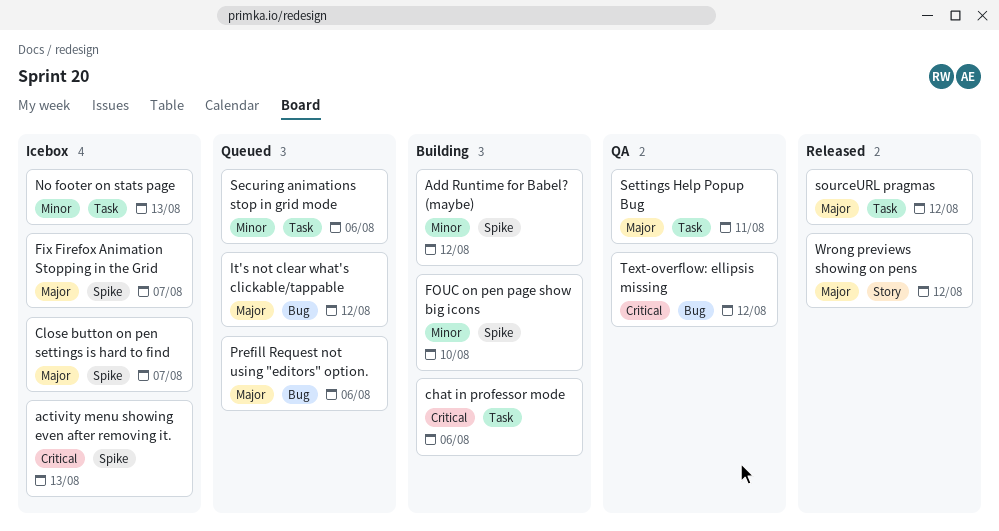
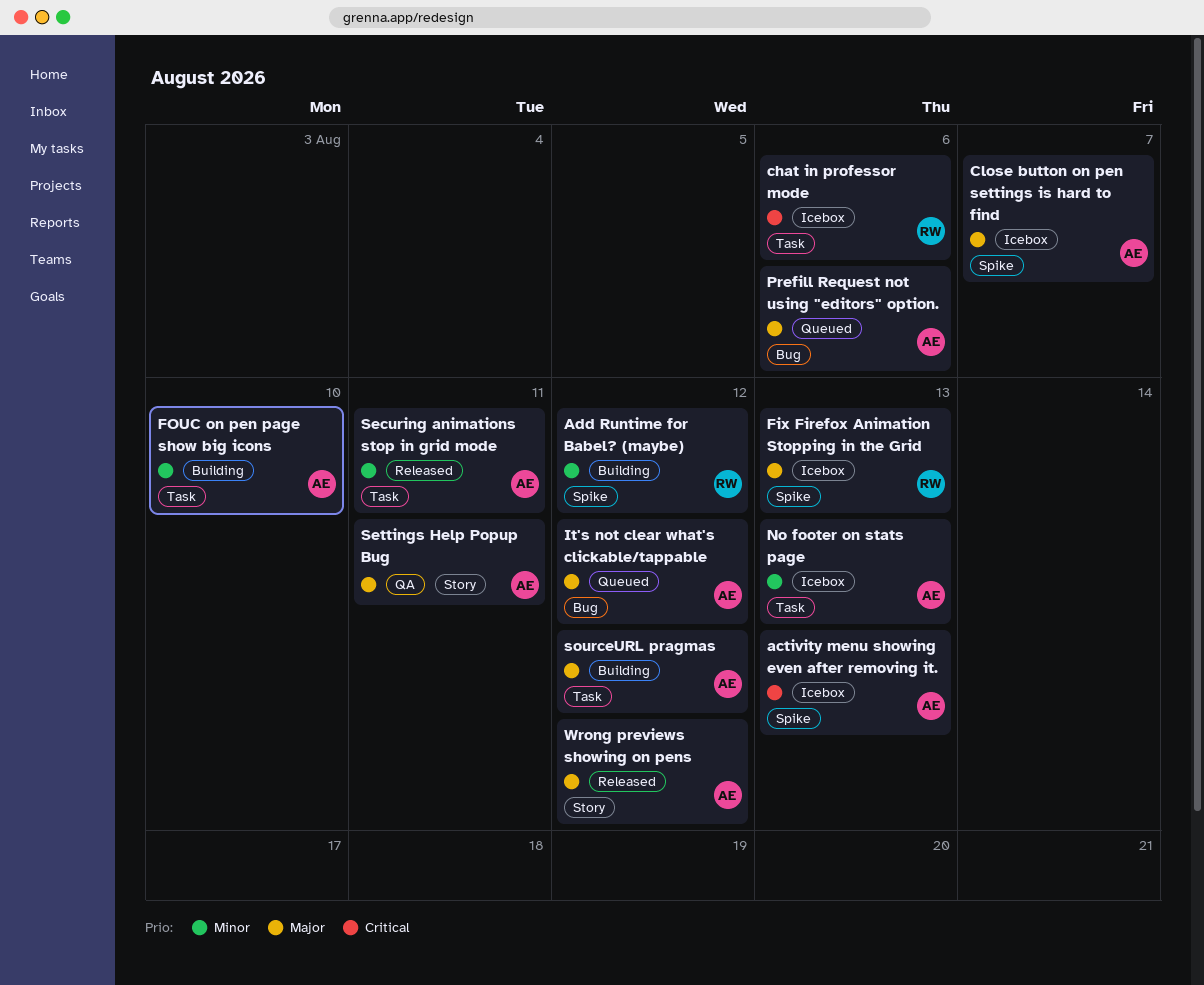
chat in professor mode, status: Building -> Icebox
Fix Firefox Animation Stopping in the Grid, due: Aug 7 -> Aug 13
FOUC on pen page show big icons, label: Spike -> Task
Securing animations stop in grid mode, status: Queued -> Released
Securing animations stop in grid mode, due: Aug 6 -> Aug 11
Settings Help Popup Bug, label: Task -> Story
sourceURL pragmas, status: Released -> Building
Text-overflow: ellipsis missing: present -> none

